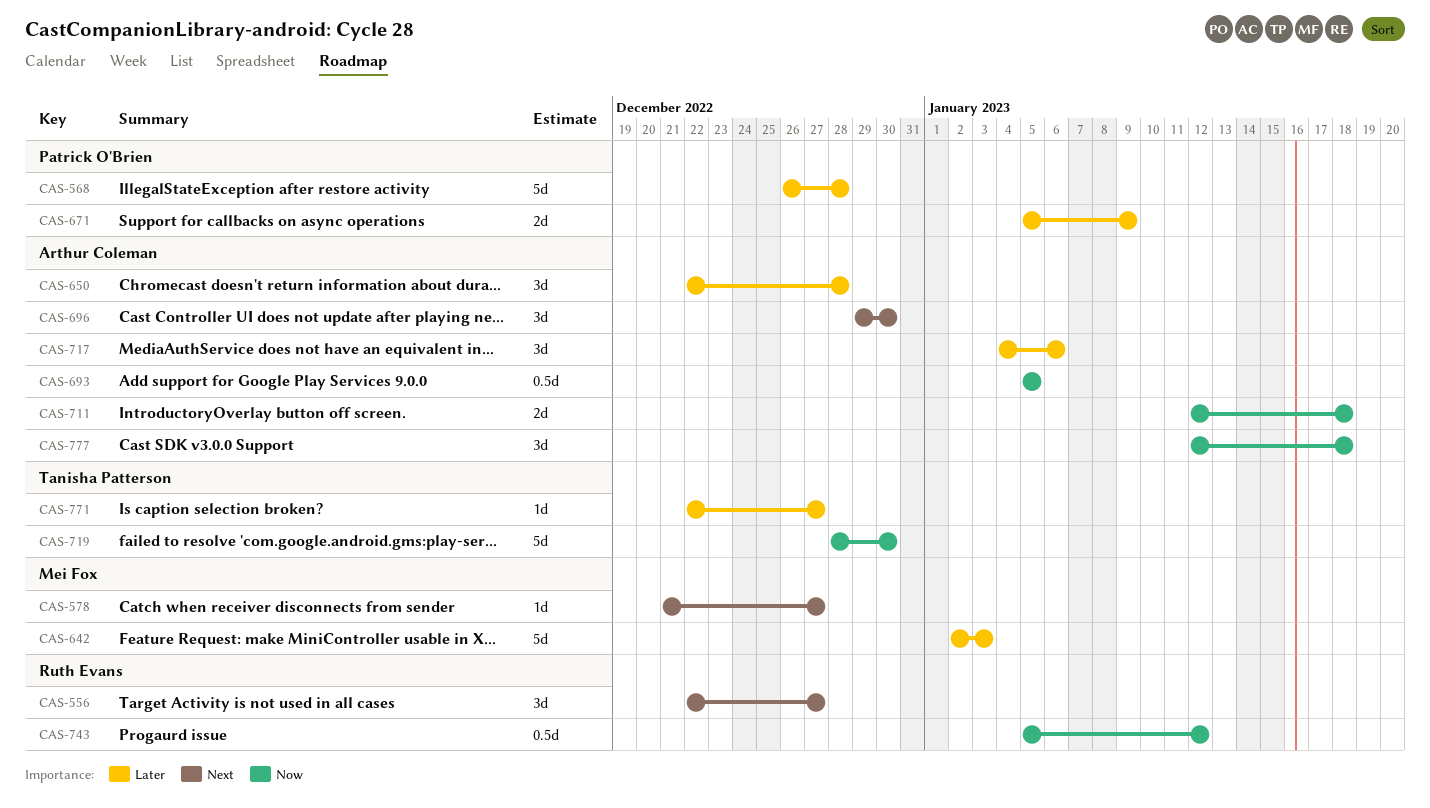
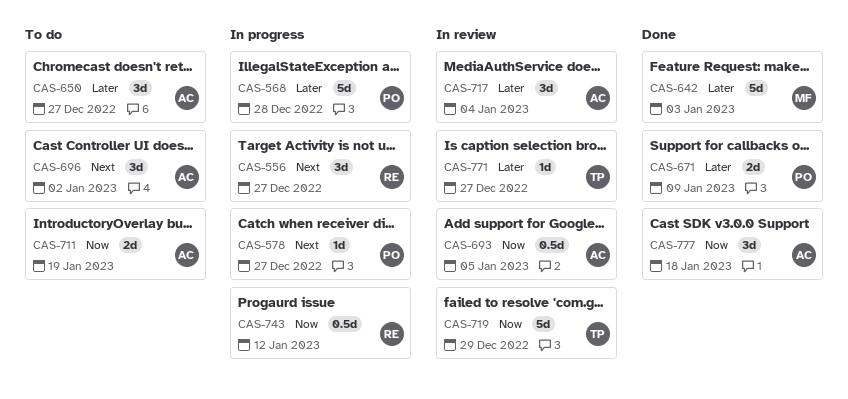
CAS-578, owner: Mei Fox -> Patrick O'Brien
CAS-650, due: Dec 28 -> Dec 27
CAS-696, due: Dec 30 -> Jan 2
CAS-711, due: Jan 18 -> Jan 19
CAS-717, due: Jan 6 -> Jan 4
CAS-719, due: Dec 30 -> Dec 29

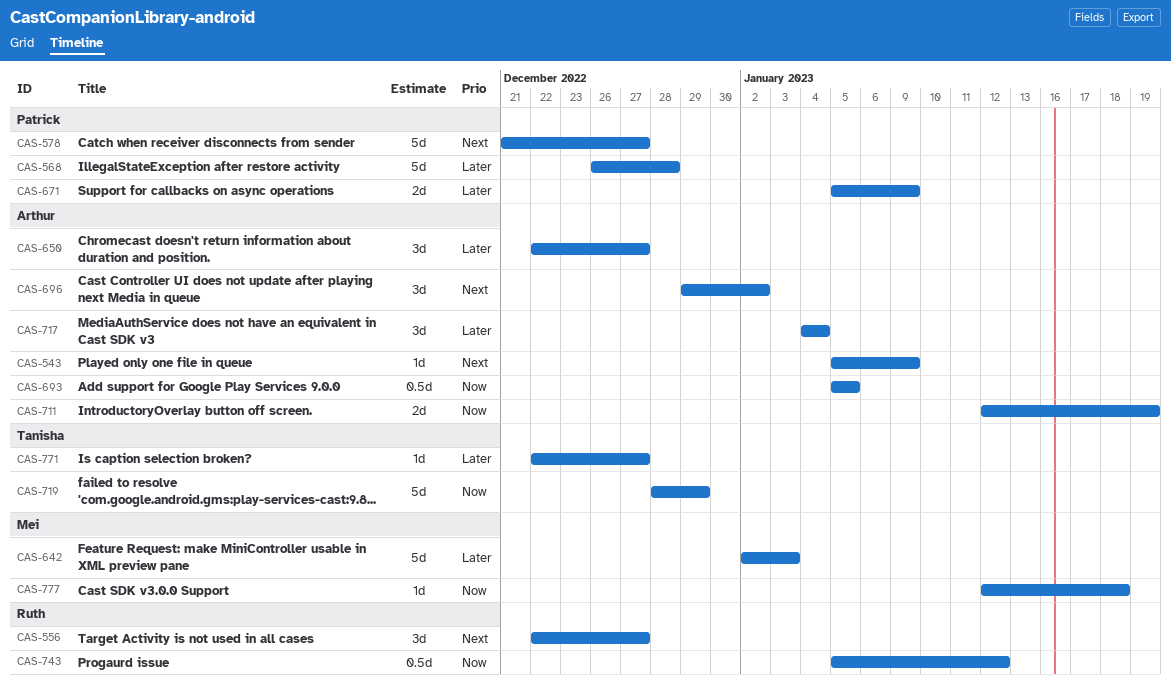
CAS-543: none -> present
CAS-578, estimate: 1d -> 5d
CAS-777, owner: Arthur -> Mei
CAS-777, estimate: 3d -> 1d

